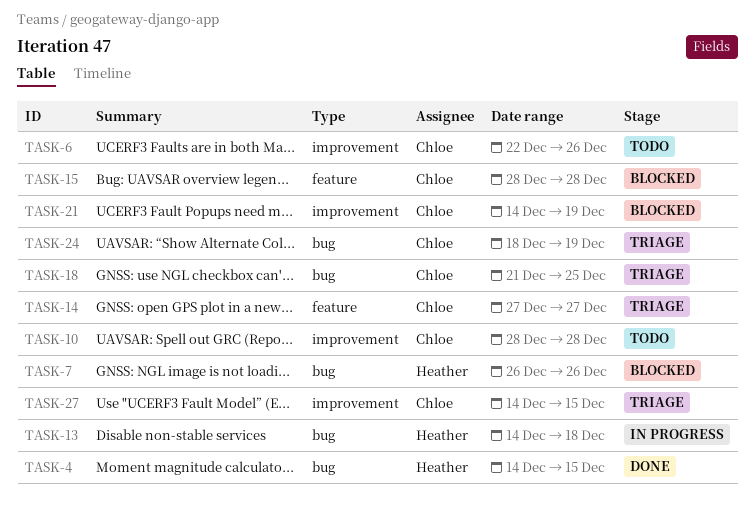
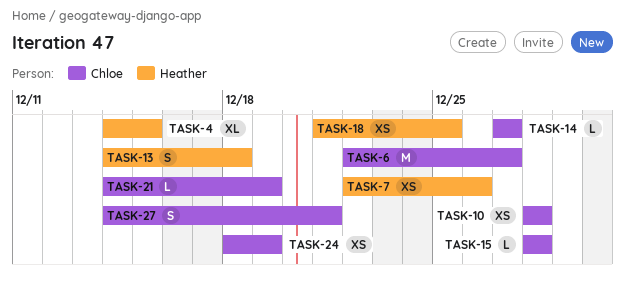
TASK-6, due: Dec 26 -> Dec 27
TASK-7, start: Dec 26 -> Dec 22
TASK-18, owner: Chloe -> Heather
TASK-27, due: Dec 15 -> Dec 21

